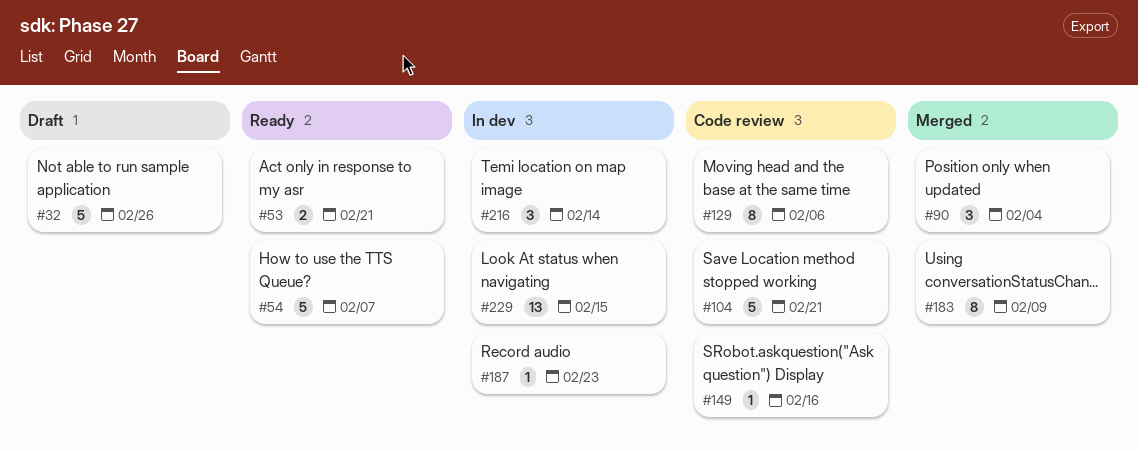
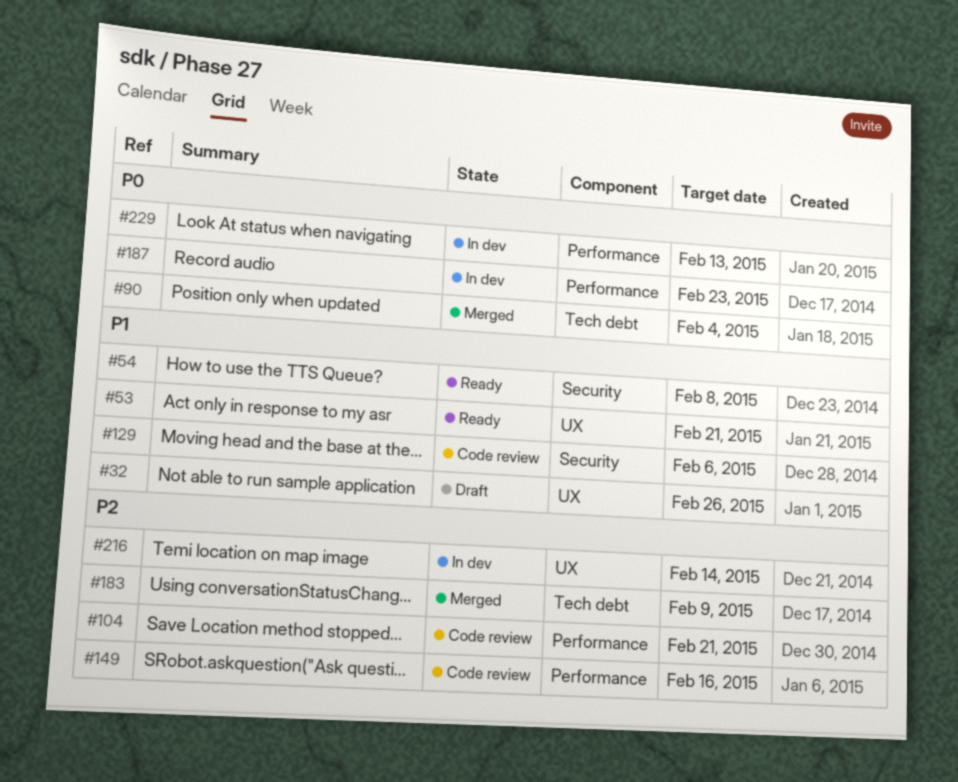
#54, due: Feb 7 -> Feb 8
#229, due: Feb 15 -> Feb 13

